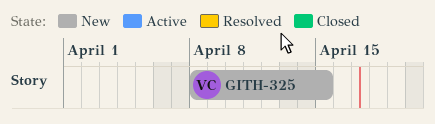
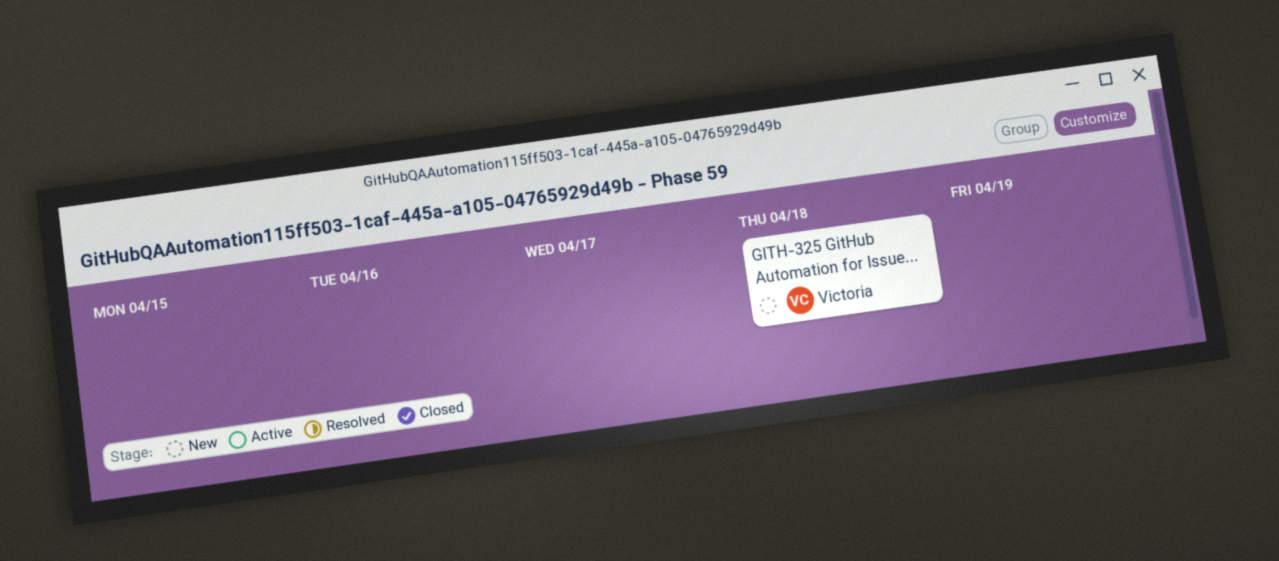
GITH-325, due: Apr 15 -> Apr 18

